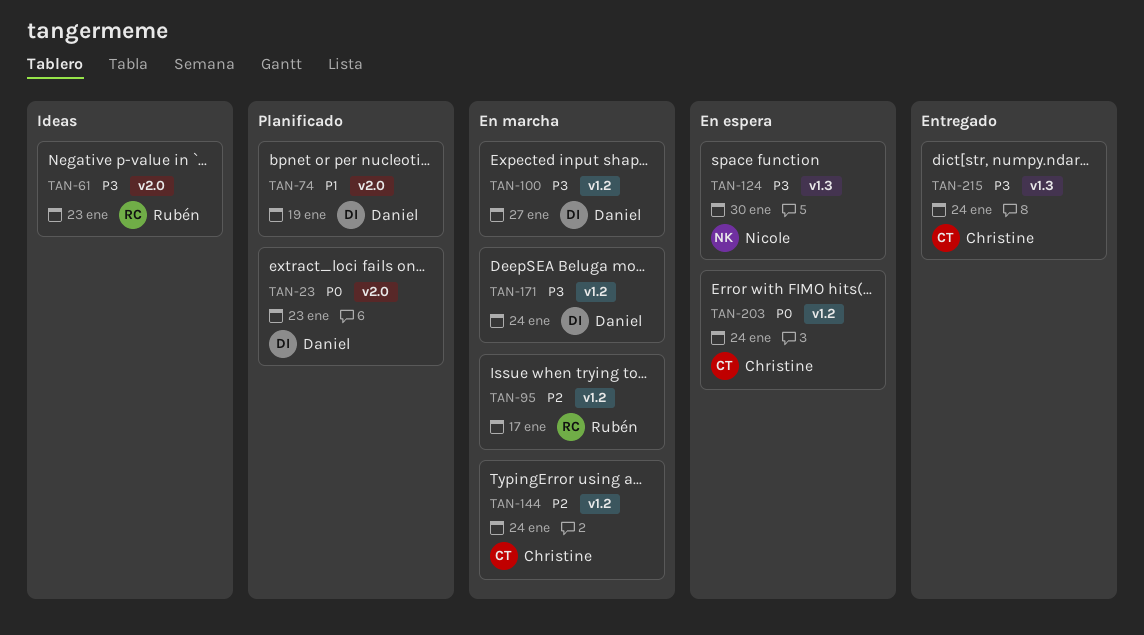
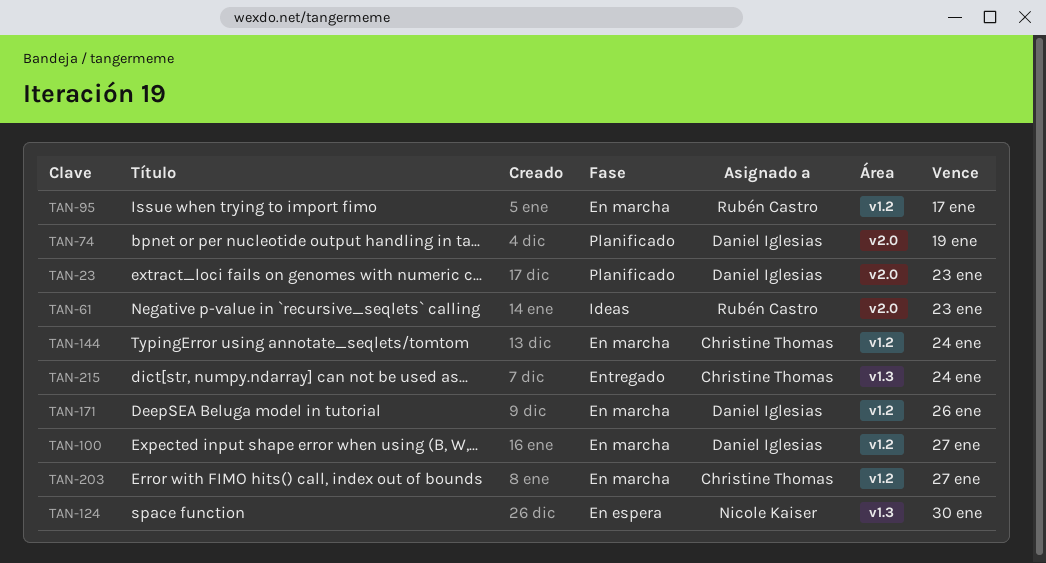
TAN-171, due: Jan 24 -> Jan 26
TAN-203, status: En espera -> En marcha
TAN-203, due: Jan 24 -> Jan 27

